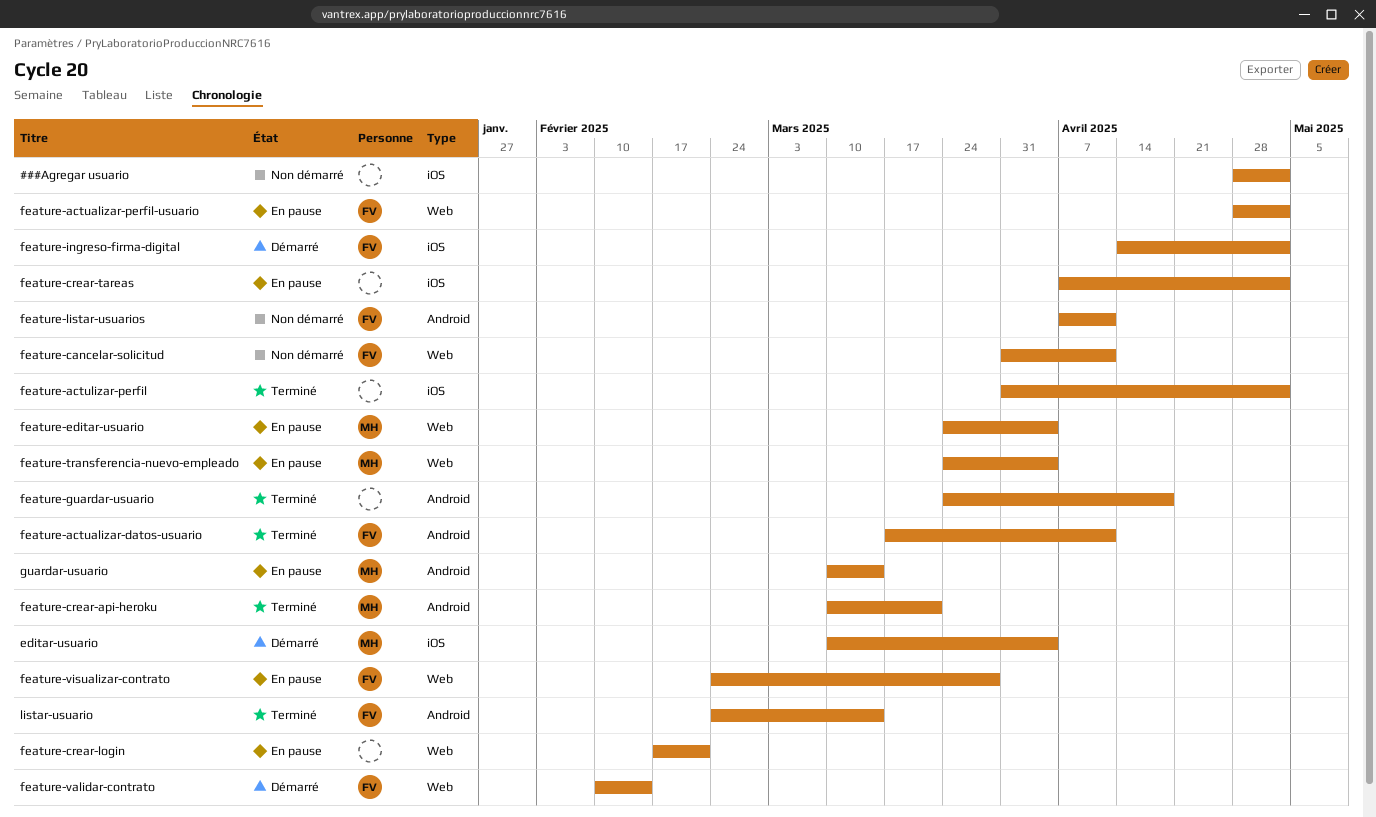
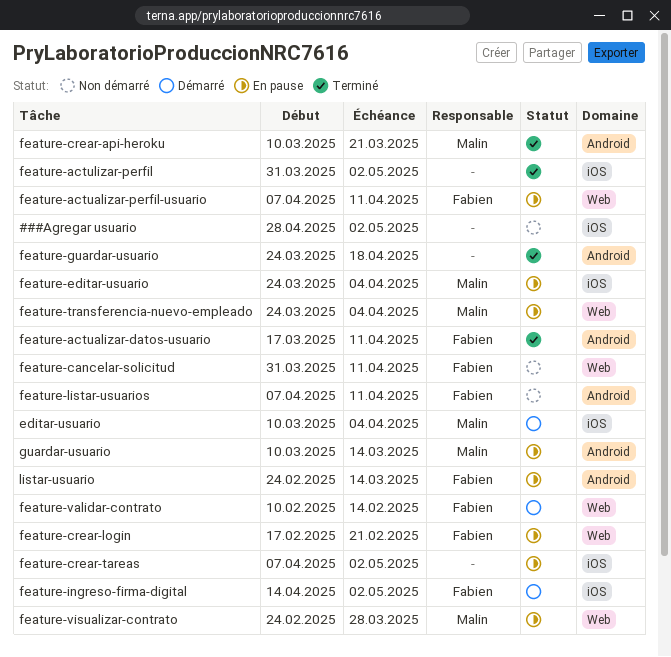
feature-actualizar-perfil-usuario, start: Apr 28 -> Apr 7
feature-actualizar-perfil-usuario, due: May 2 -> Apr 11
feature-crear-login, owner: none -> Fabien
feature-editar-usuario, label: Web -> iOS
feature-visualizar-contrato, owner: Fabien -> Malin
listar-usuario, status: Terminé -> En pause

